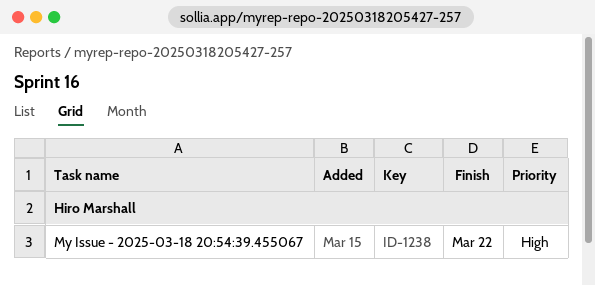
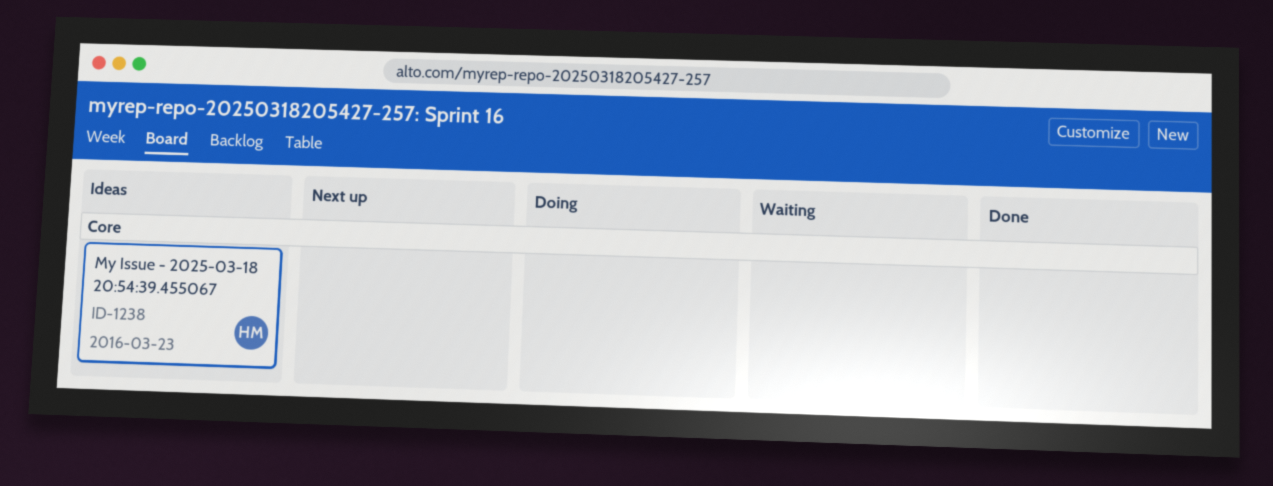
ID-1238, due: Mar 22 -> Mar 23

